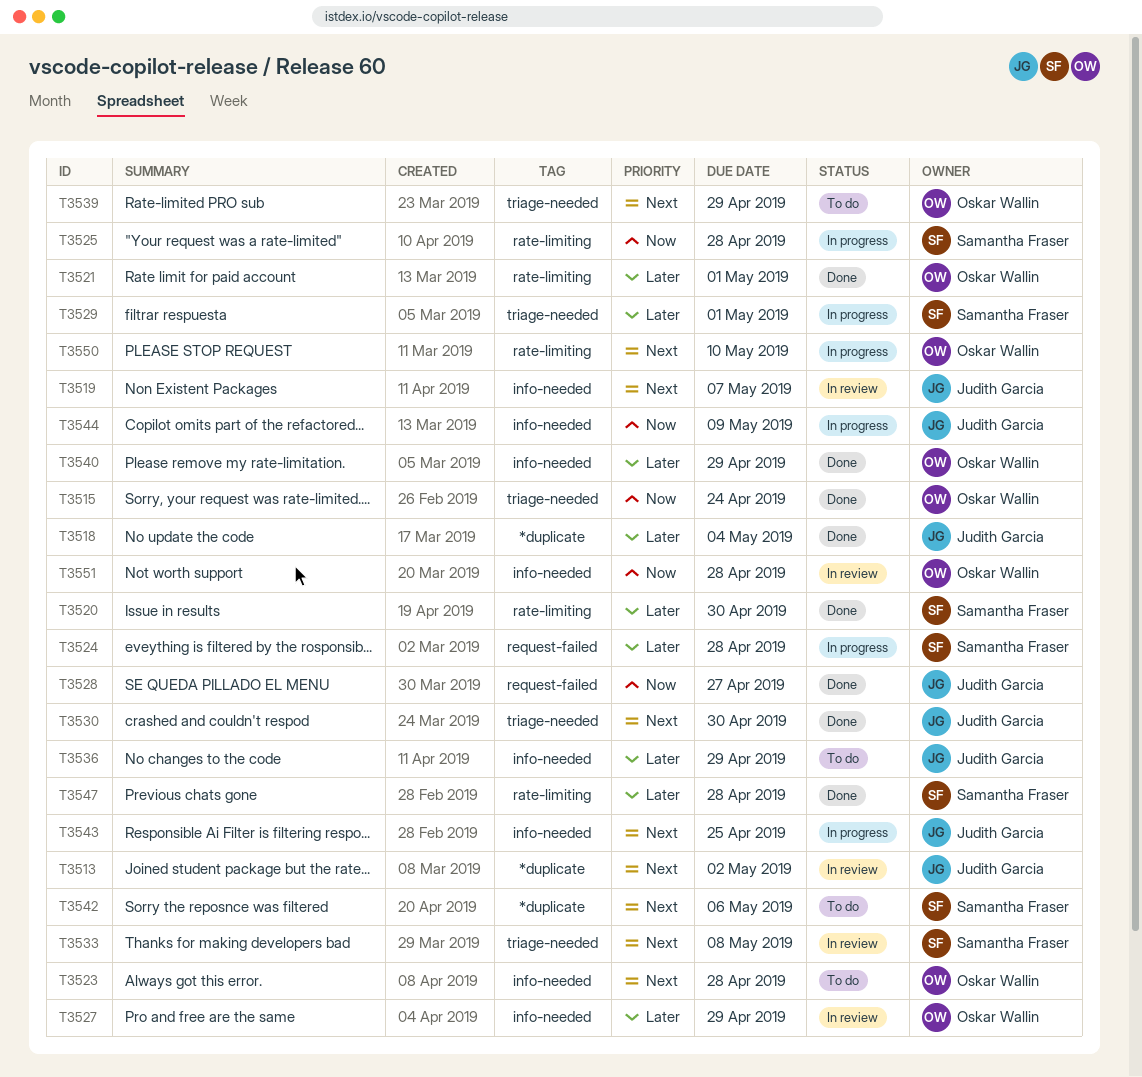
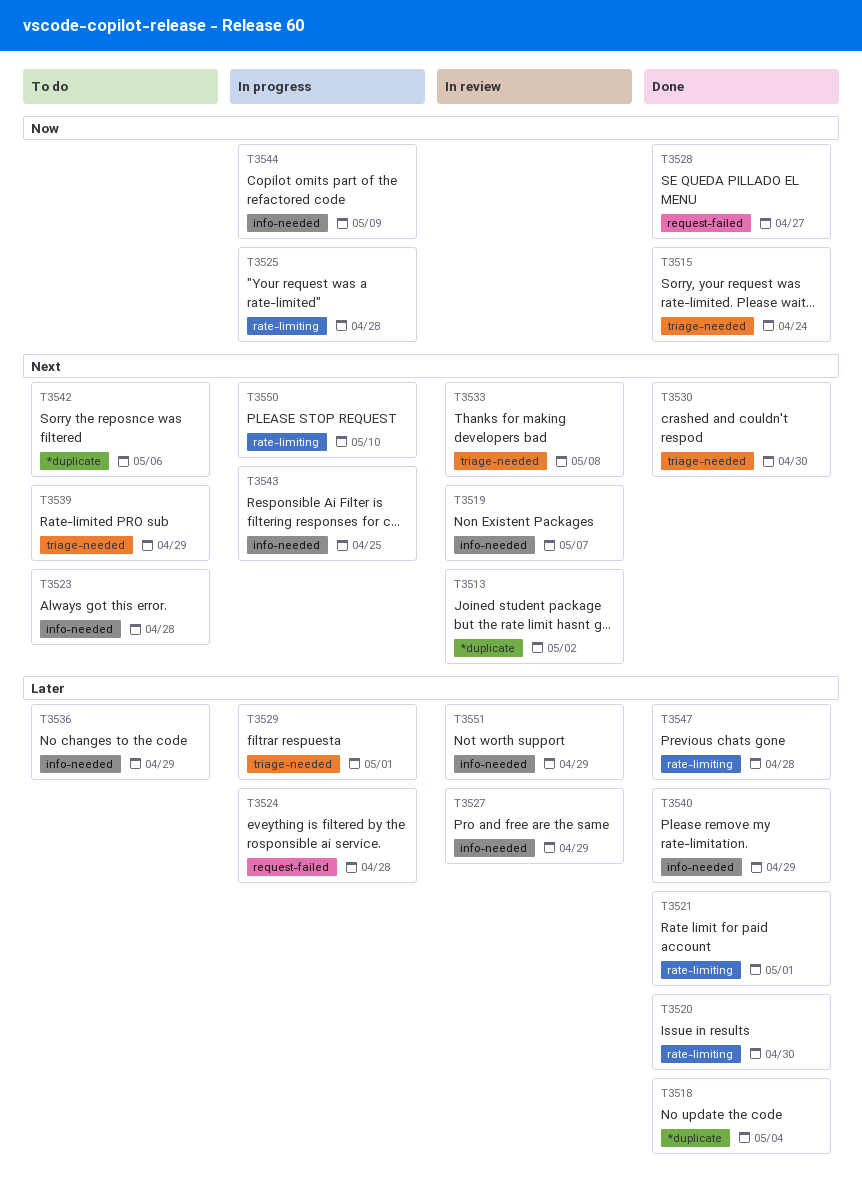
T3551, priority: Now -> Later
T3551, due: Apr 28 -> Apr 29

